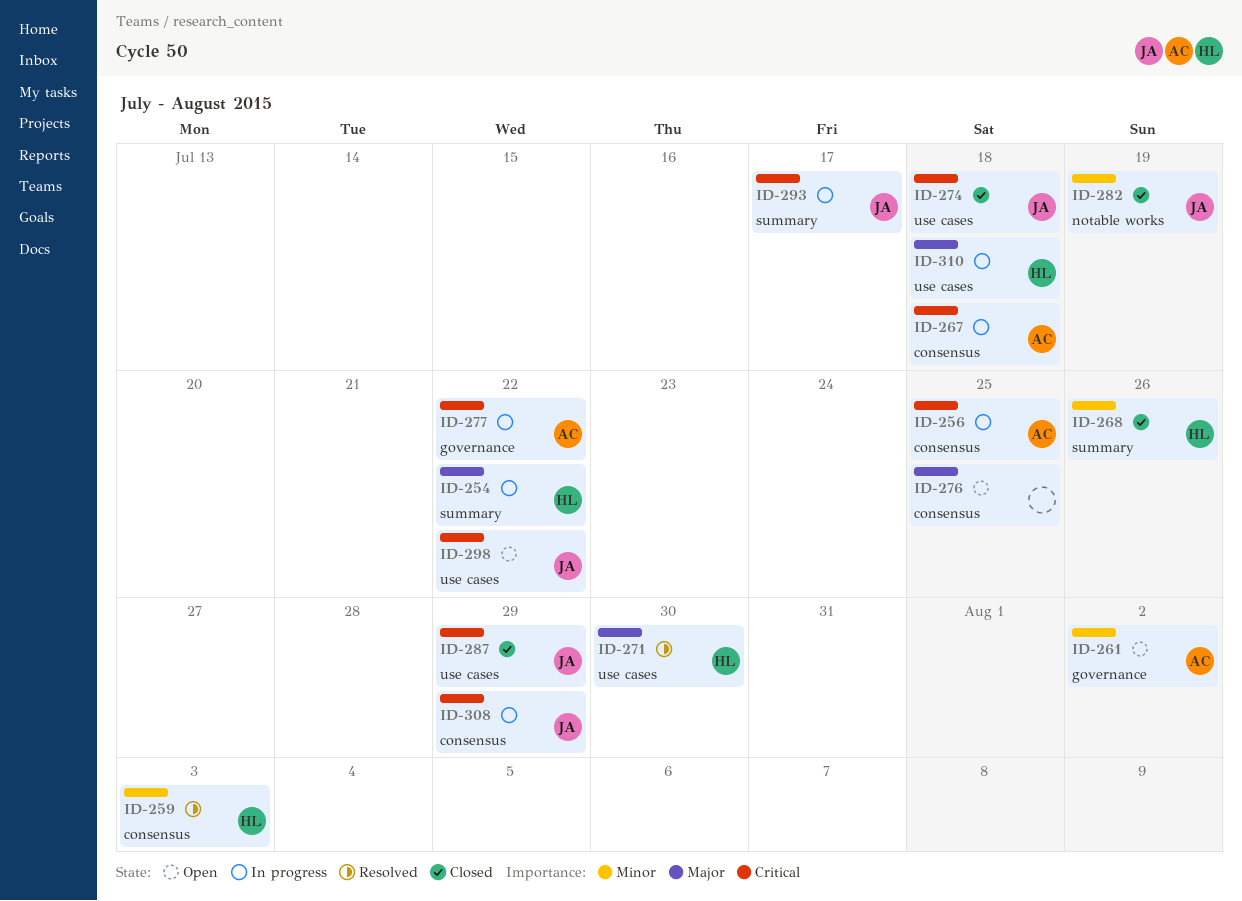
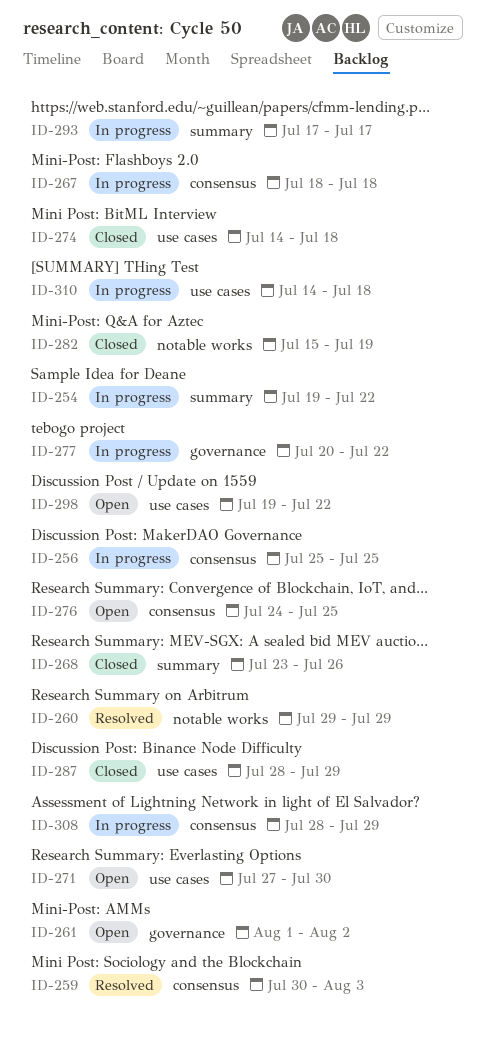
ID-260: none -> present
ID-271, status: Resolved -> Open

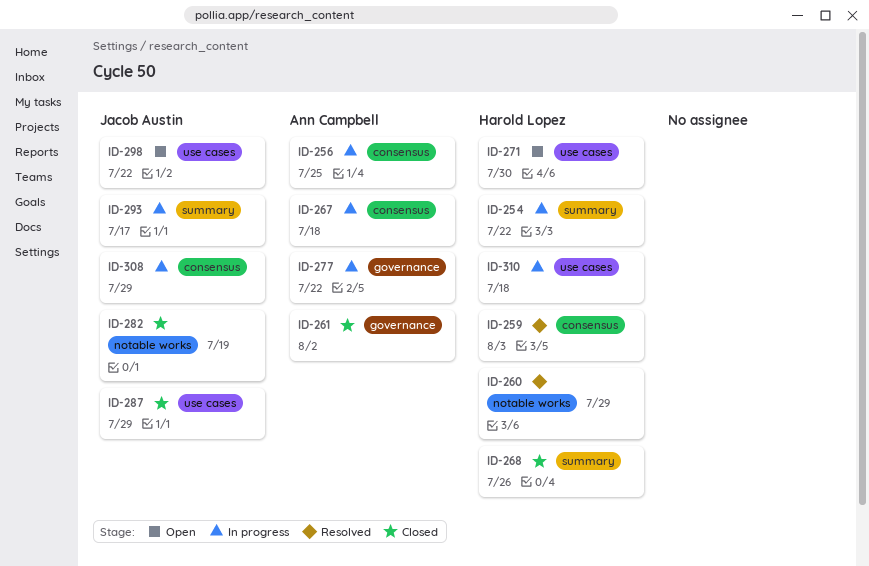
ID-261, status: Open -> Closed
ID-274: present -> none
ID-276: present -> none

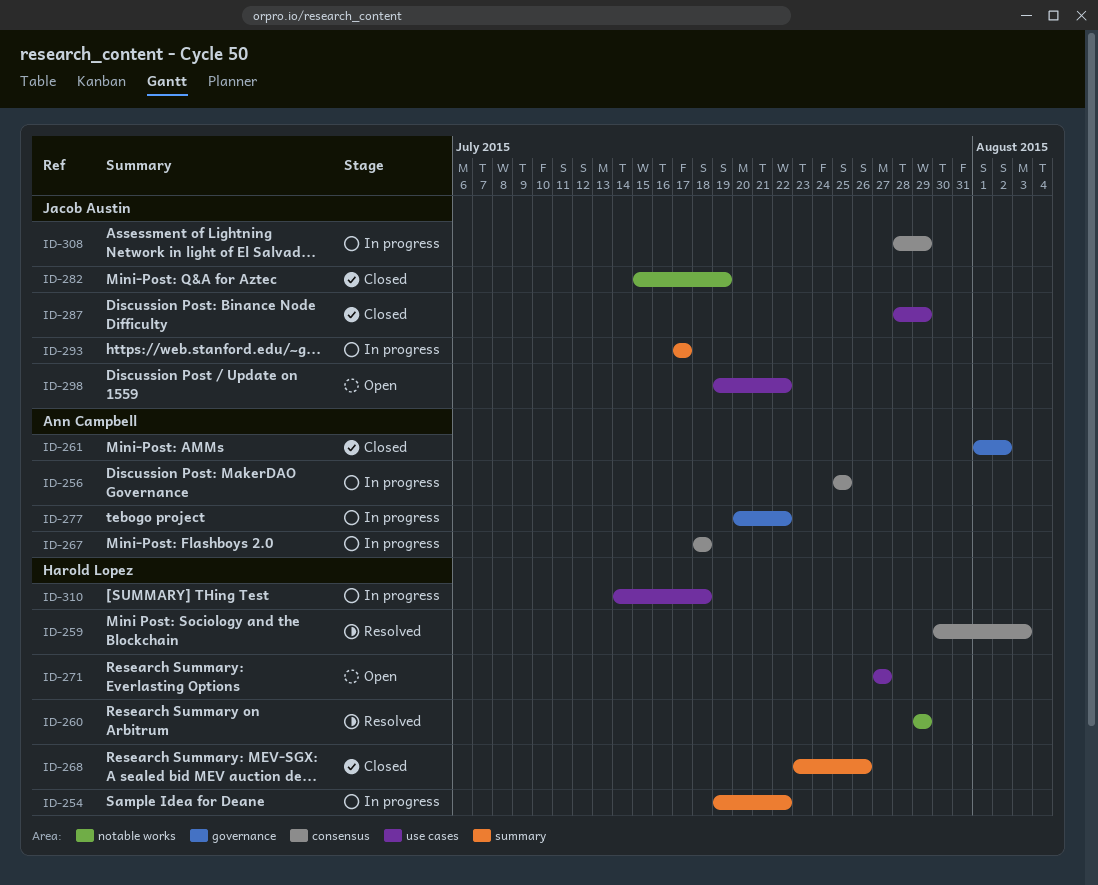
ID-271, due: Jul 30 -> Jul 27

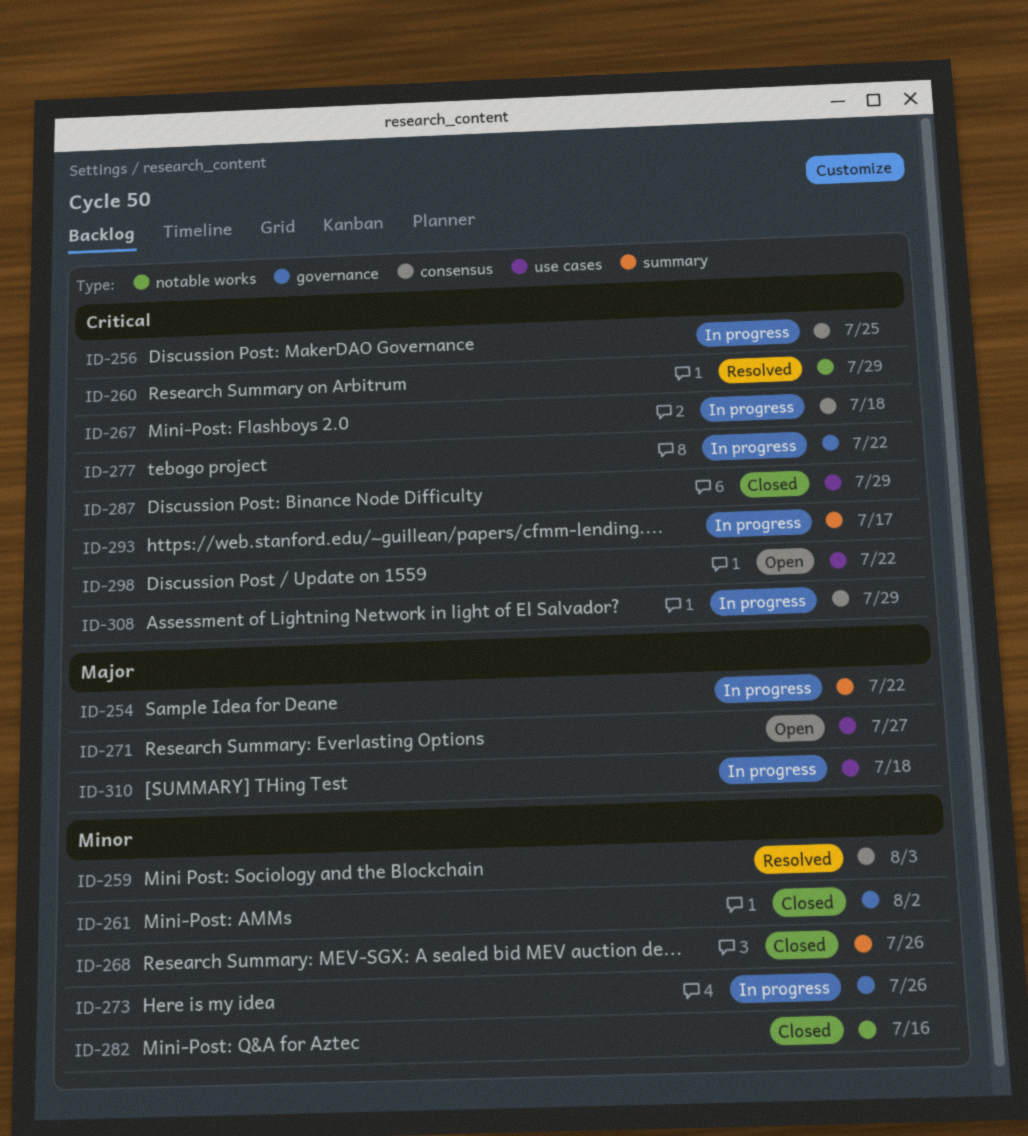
ID-273: none -> present
ID-282, due: Jul 19 -> Jul 16

